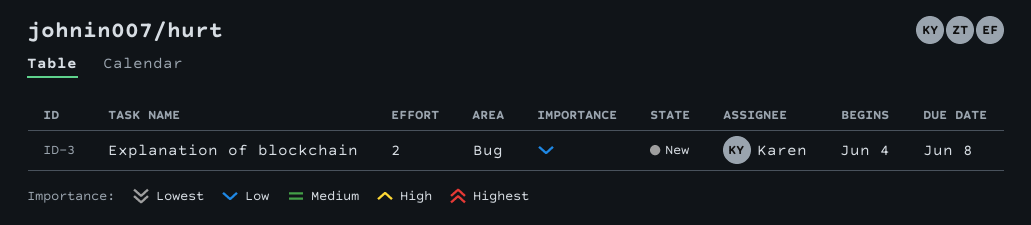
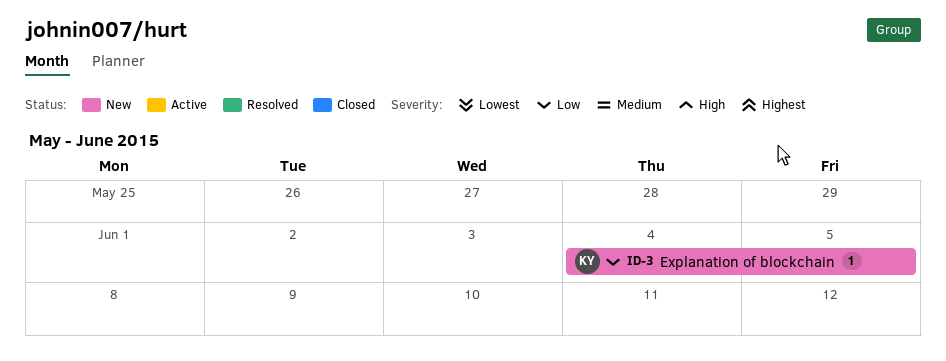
ID-3, estimate: 2 -> 1
ID-3, due: Jun 8 -> Jun 5

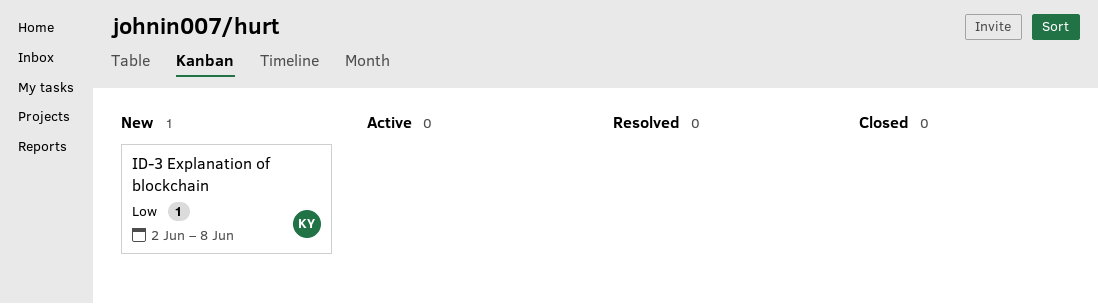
ID-3, start: Jun 4 -> Jun 2
ID-3, due: Jun 5 -> Jun 8

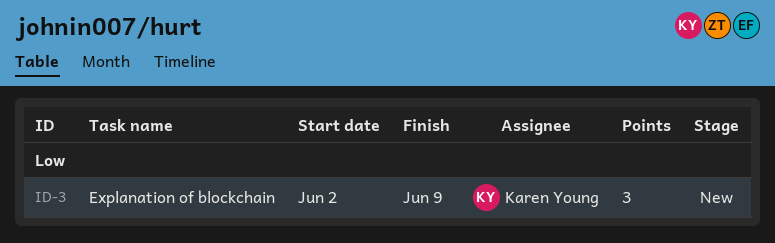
ID-3, estimate: 1 -> 3
ID-3, due: Jun 8 -> Jun 9

